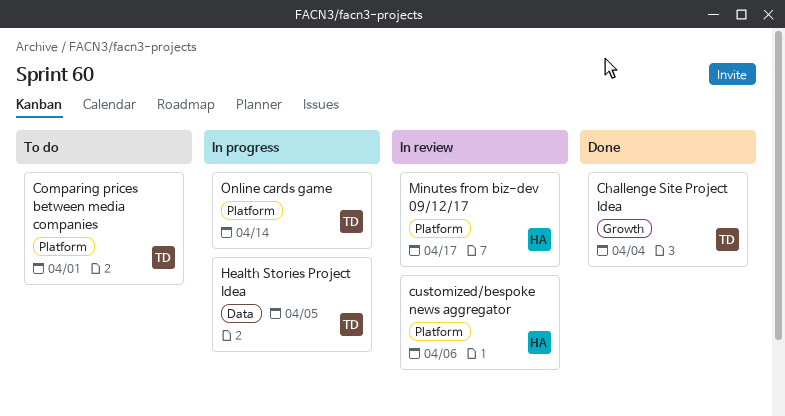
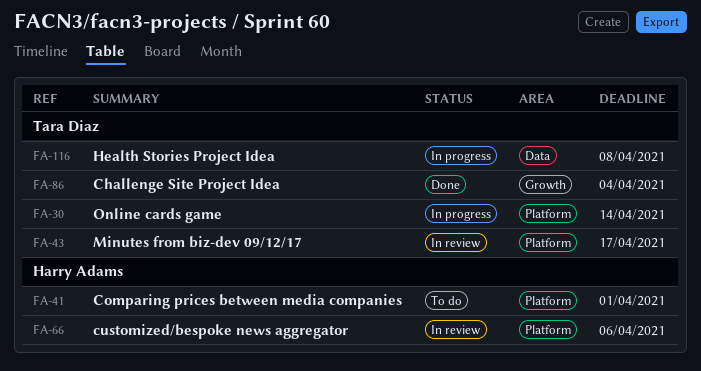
Comparing prices between media companies, owner: Tara Diaz -> Harry Adams
Health Stories Project Idea, due: Apr 5 -> Apr 8
Minutes from biz-dev 09/12/17, owner: Harry Adams -> Tara Diaz

